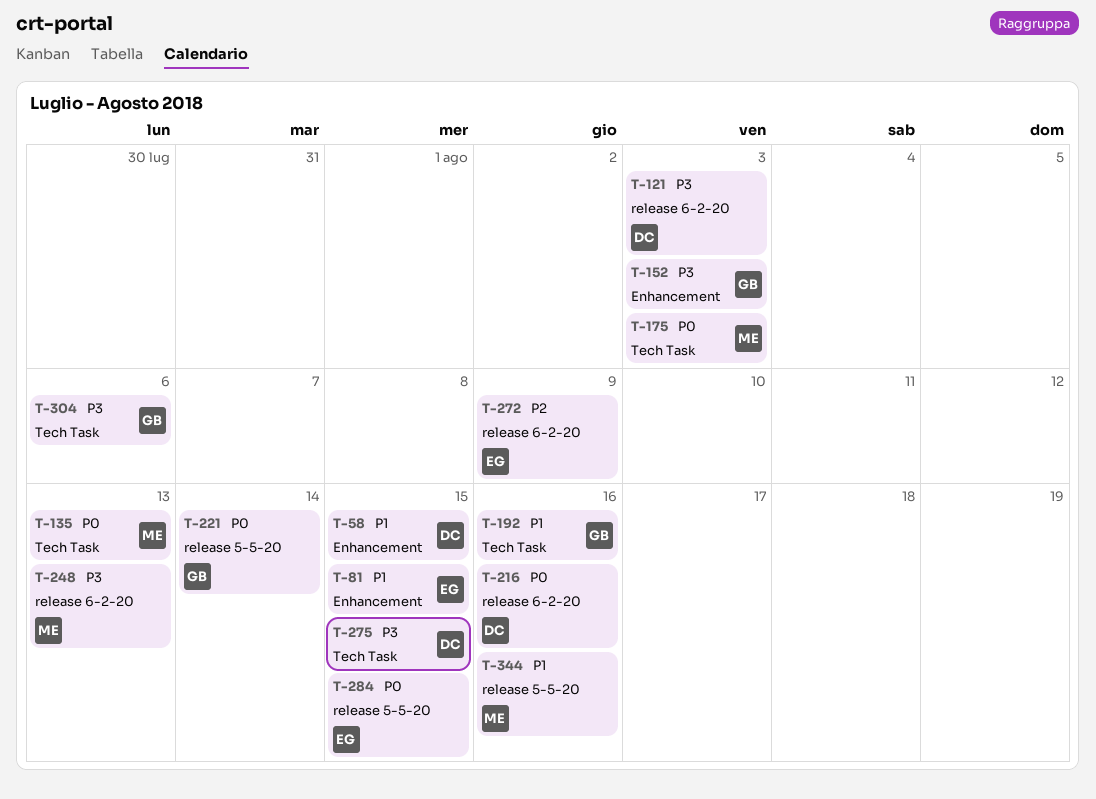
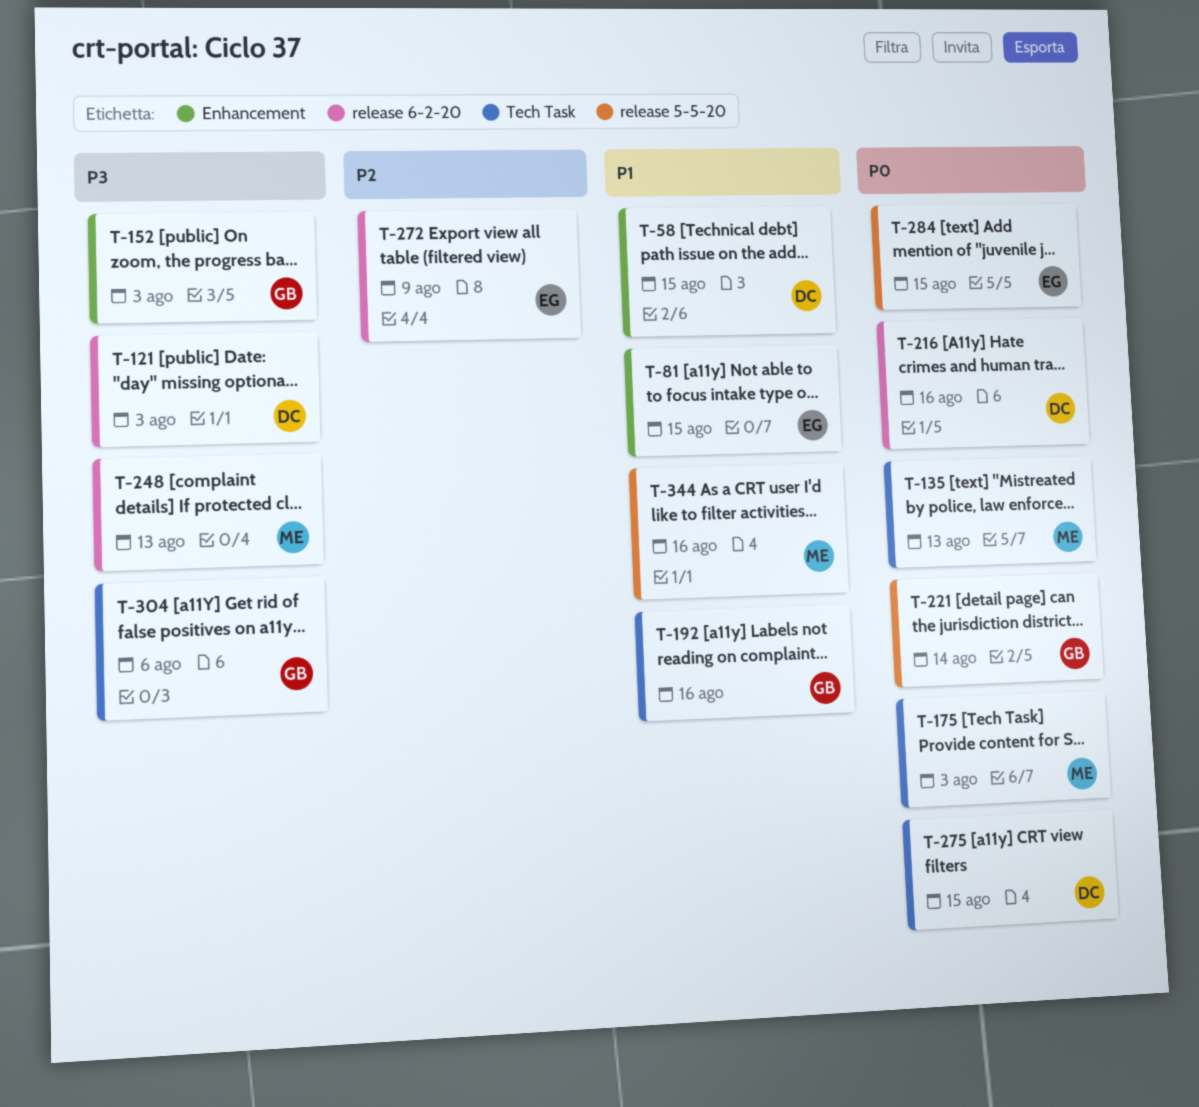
T-275, priority: P3 -> P0

